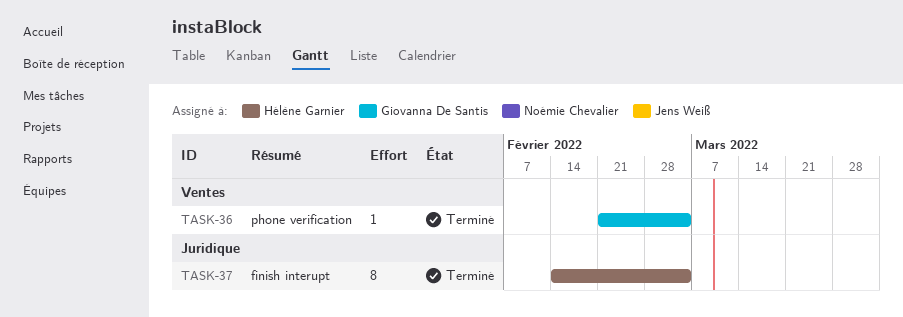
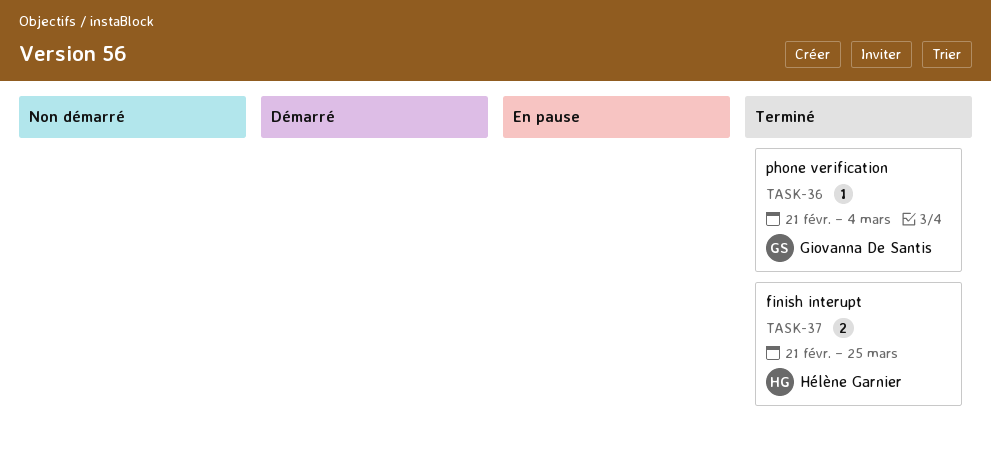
TASK-37, estimate: 8 -> 2
TASK-37, start: Feb 14 -> Feb 21
TASK-37, due: Mar 4 -> Mar 25

